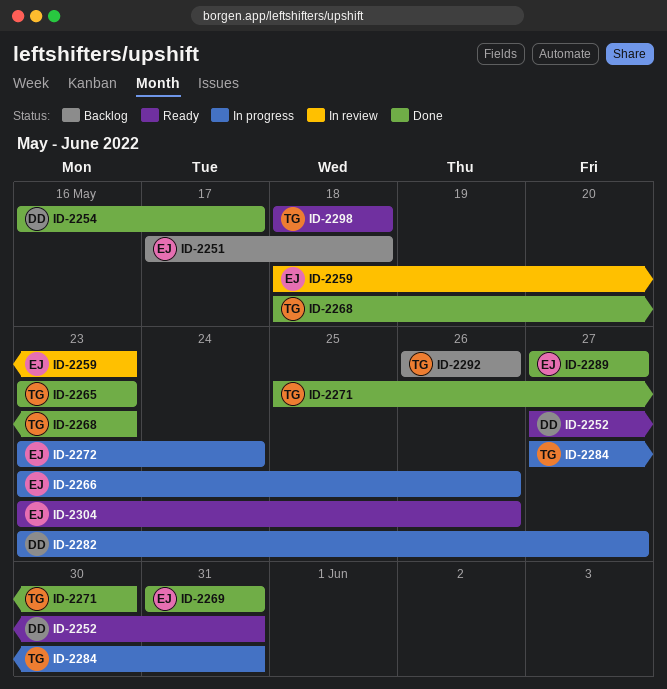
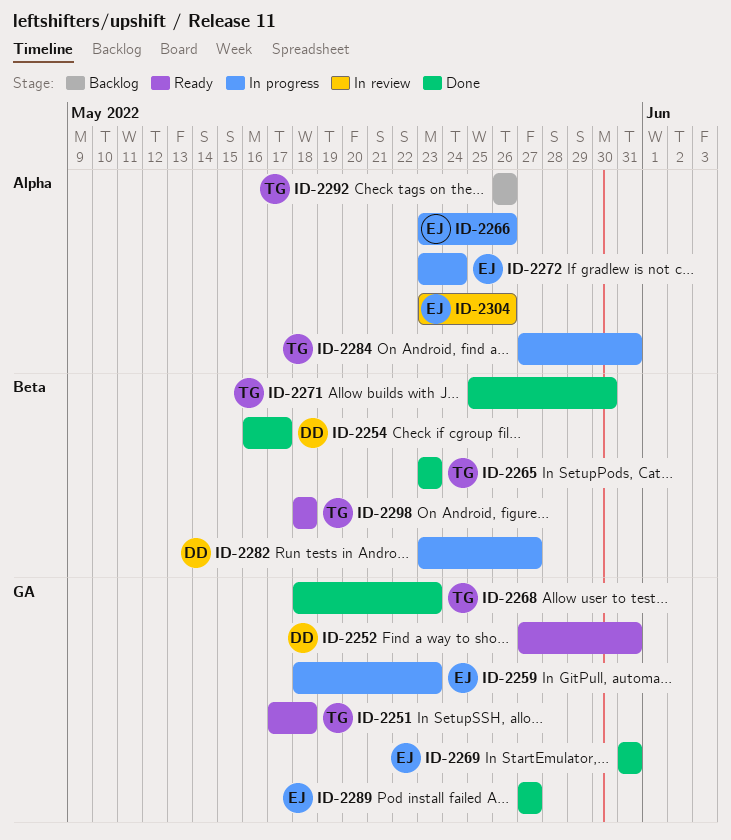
ID-2251, status: Backlog -> Ready
ID-2251, owner: EJ -> TG
ID-2259, status: In review -> In progress
ID-2304, status: Ready -> In review

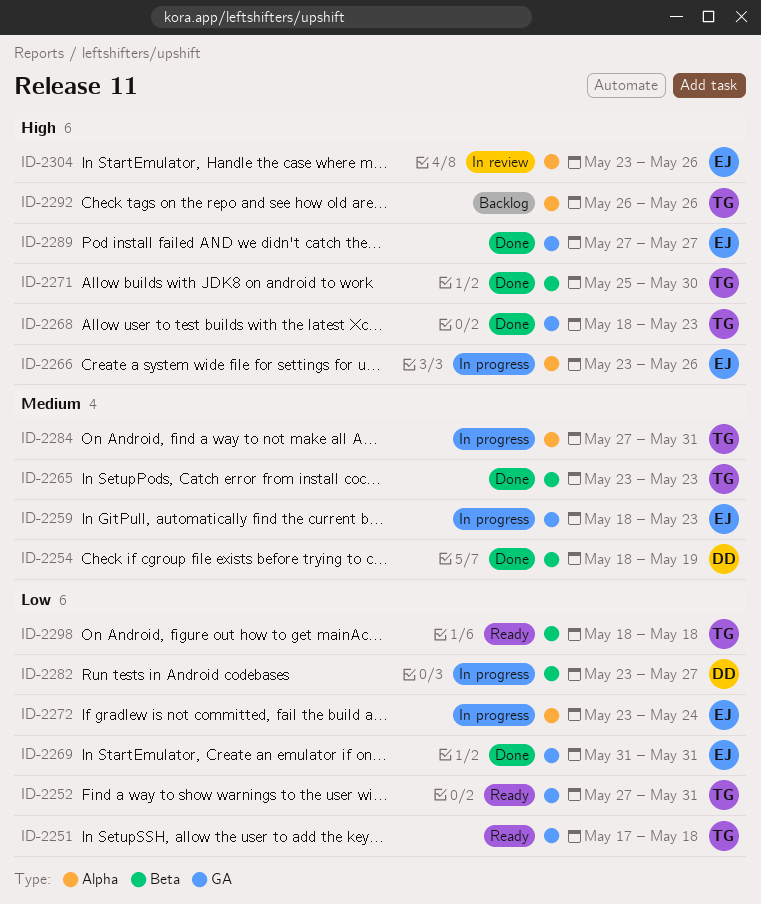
ID-2252, owner: DD -> TG
ID-2254, start: May 16 -> May 18
ID-2254, due: May 17 -> May 19

